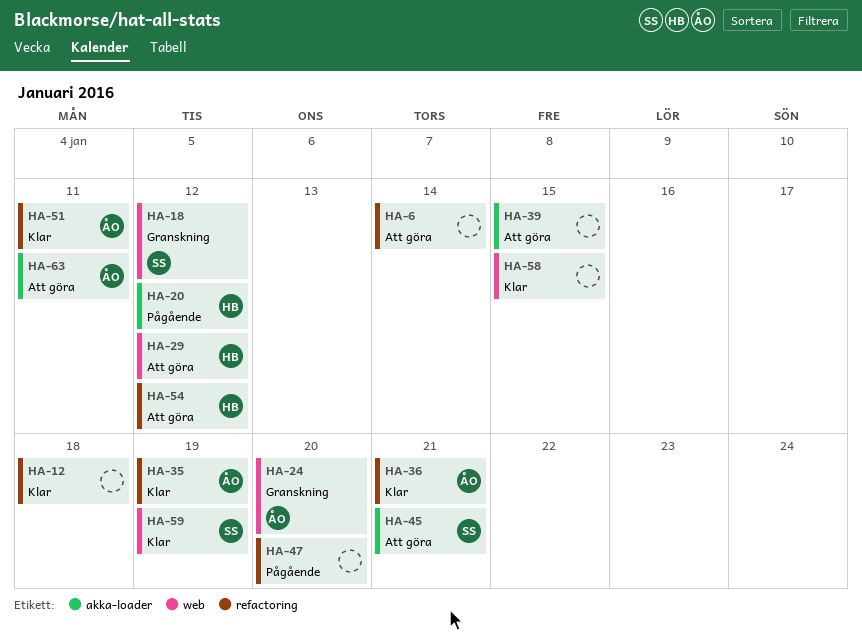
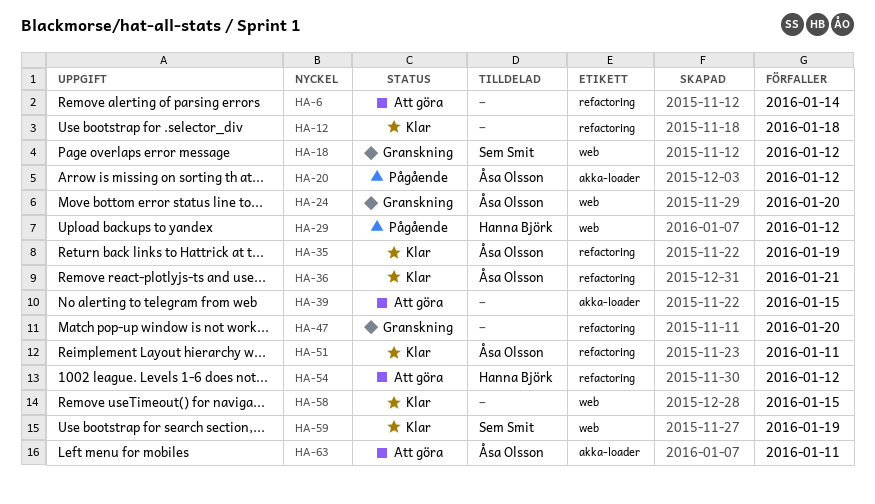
HA-20, owner: Hanna Björk -> Åsa Olsson
HA-29, status: Att göra -> Pågående
HA-45: present -> none
HA-47, status: Pågående -> Granskning

